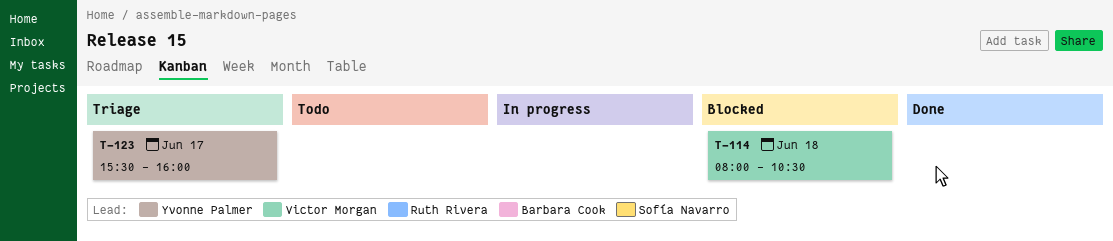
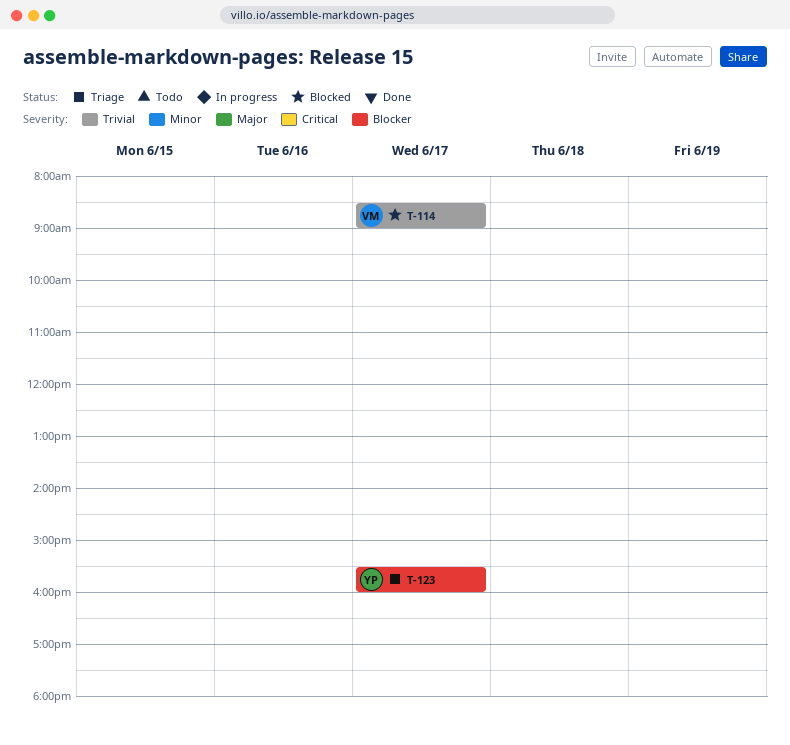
T-114, day: Jun 18 -> Jun 17
T-114, begins: 08:00 -> 08:30
T-114, ends: 10:30 -> 09:00

